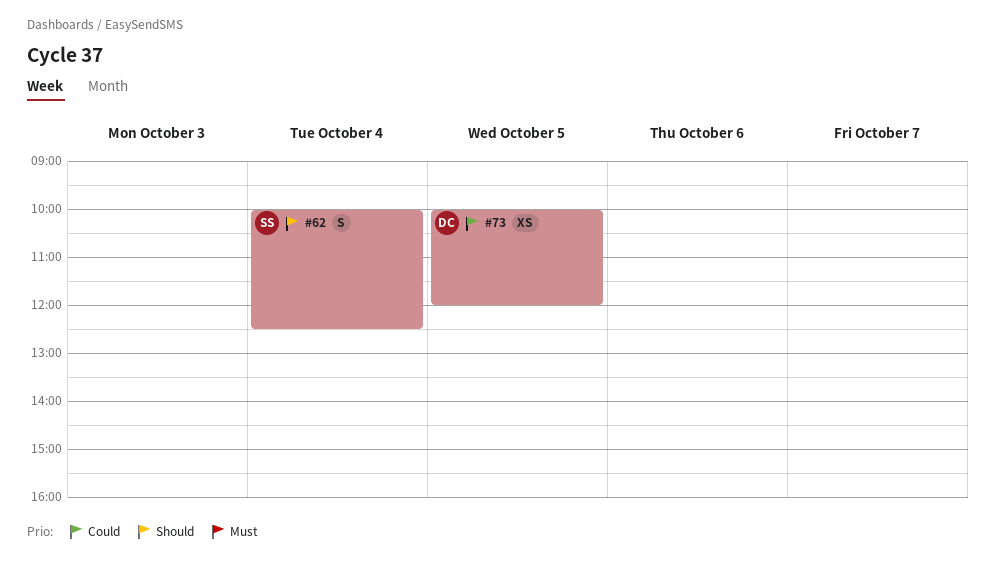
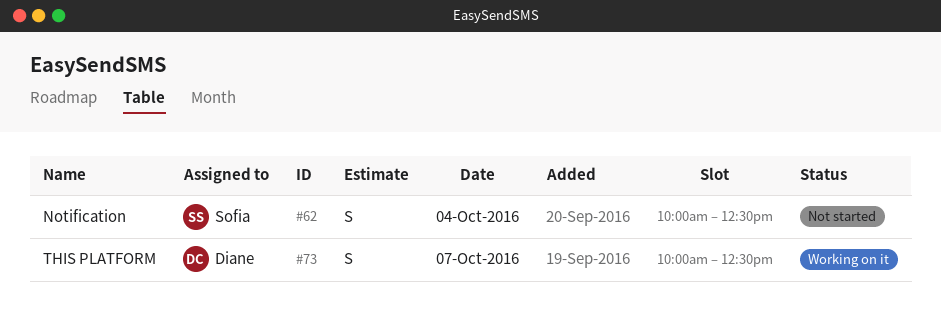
#73, estimate: XS -> S
#73, day: Oct 5 -> Oct 7
#73, ends: 12:00 -> 12:30

